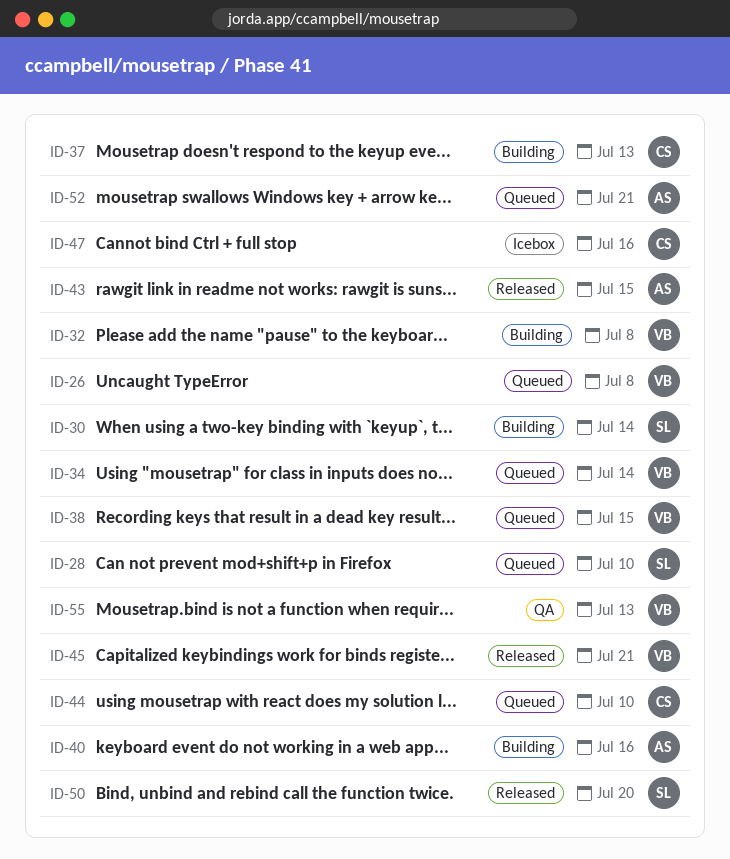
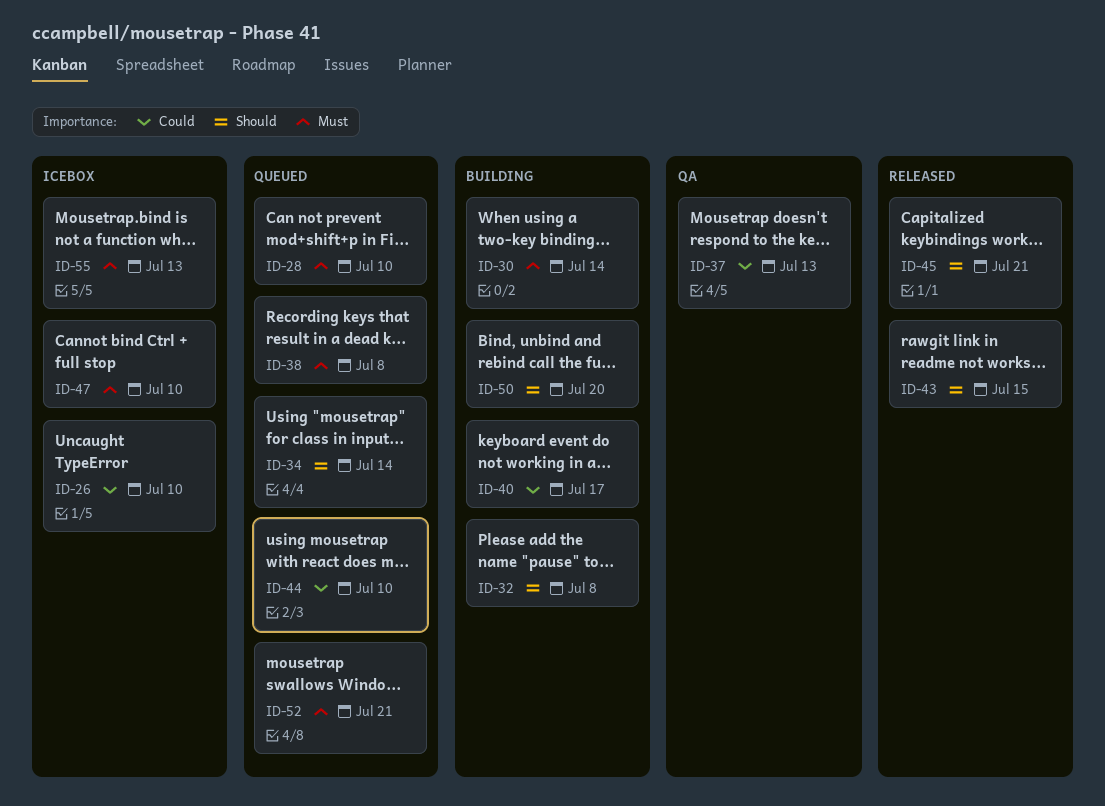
ID-26, status: Queued -> Icebox
ID-26, due: Jul 8 -> Jul 10
ID-37, status: Building -> QA
ID-38, due: Jul 15 -> Jul 8
ID-40, due: Jul 16 -> Jul 17
ID-47, due: Jul 16 -> Jul 10
ID-50, status: Released -> Building
ID-55, status: QA -> Icebox

